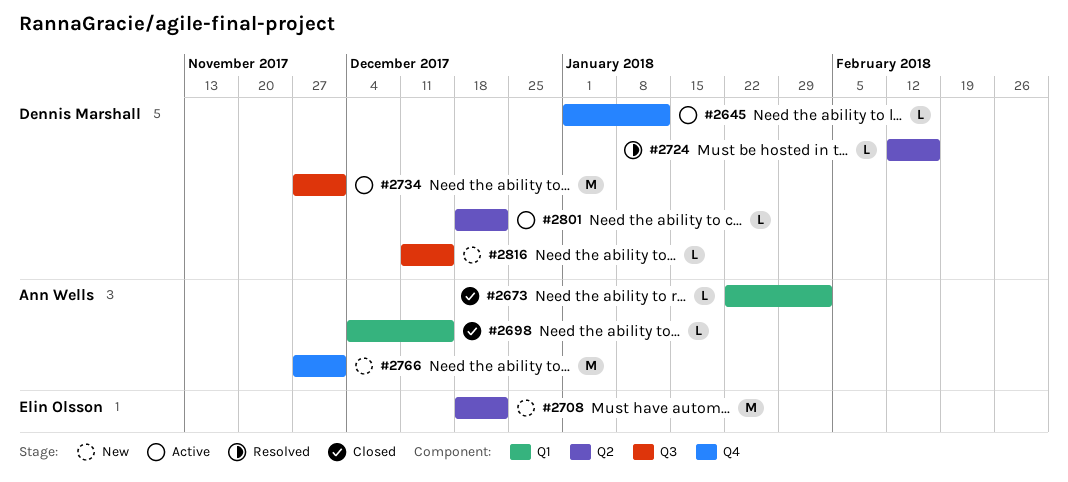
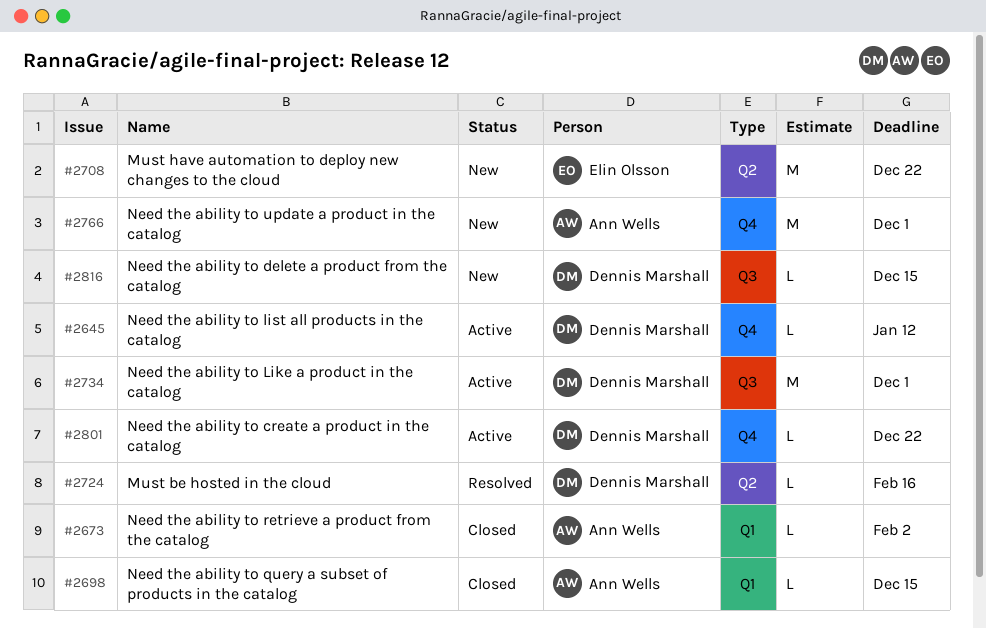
#2801, label: Q2 -> Q4

